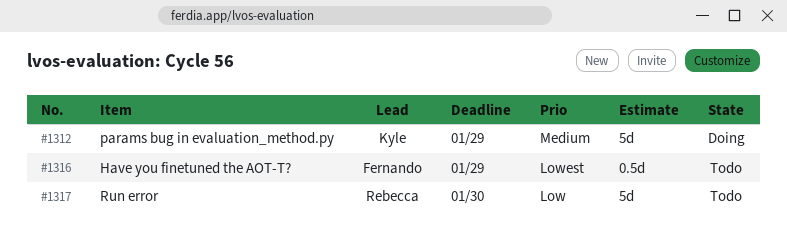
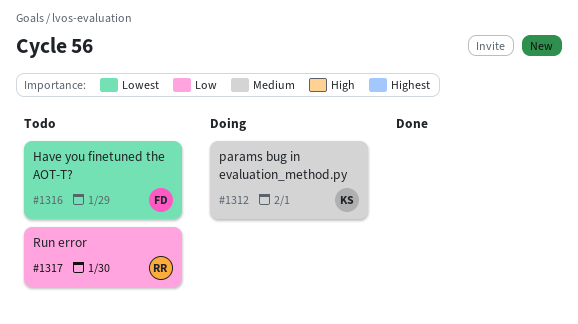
#1312, due: Jan 29 -> Feb 1

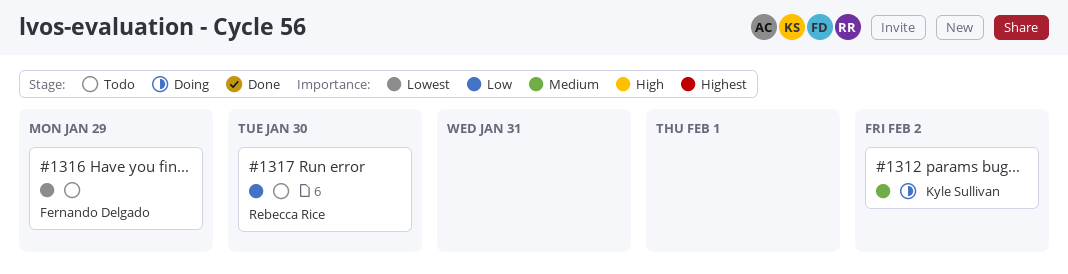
#1312, due: Feb 1 -> Feb 2

